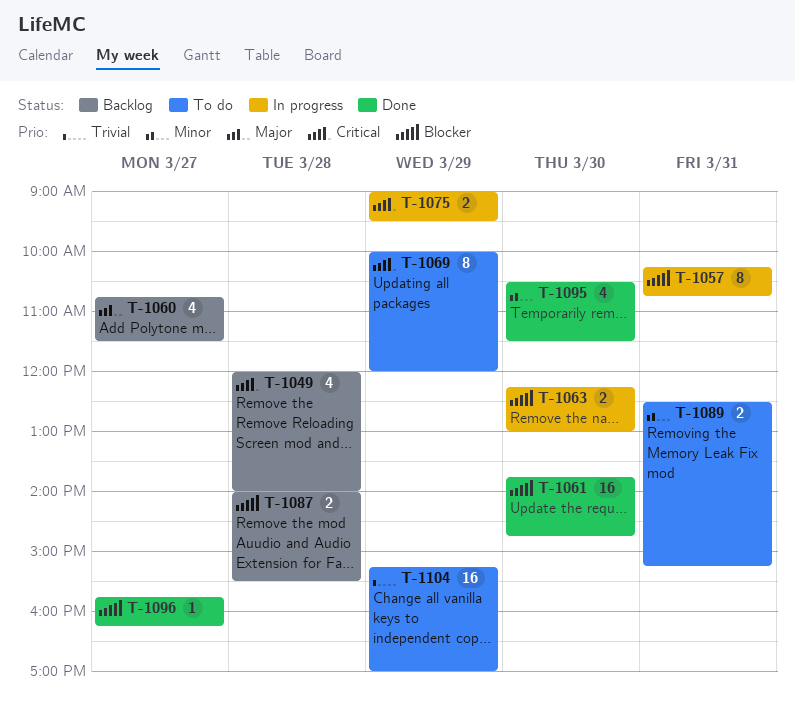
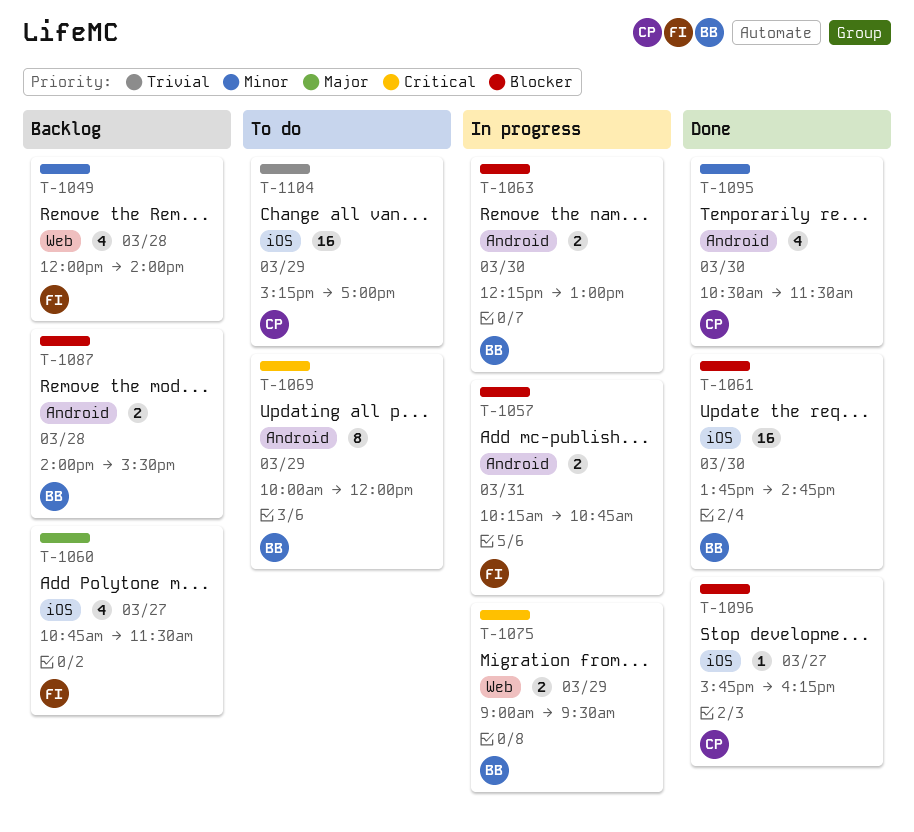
T-1049, priority: Critical -> Minor
T-1057, estimate: 8 -> 2
T-1089: present -> none

